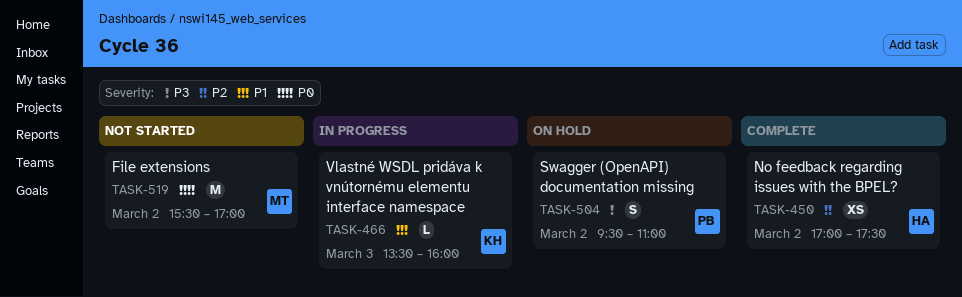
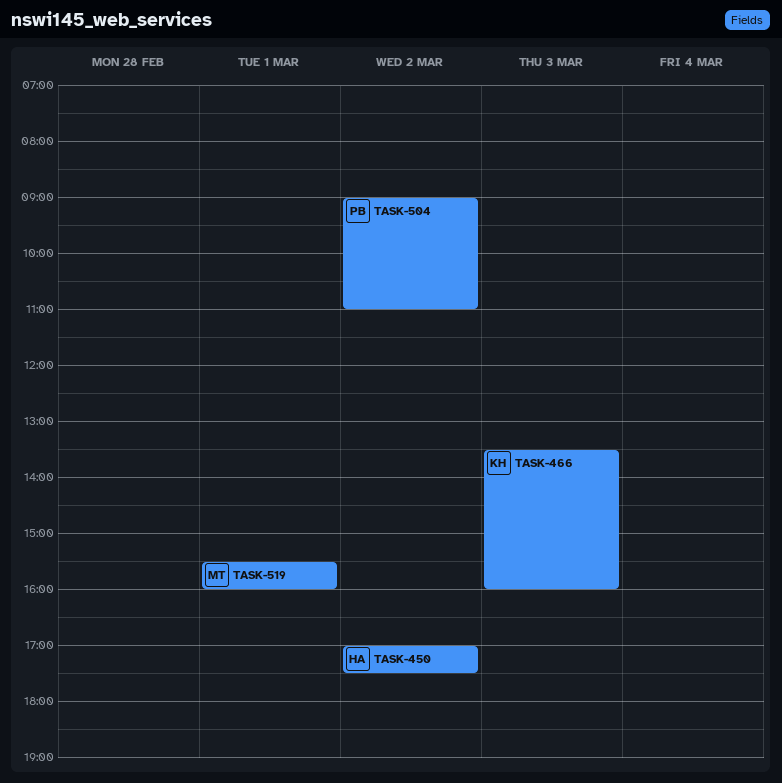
TASK-504, begins: 09:30 -> 09:00
TASK-519, day: Mar 2 -> Mar 1
TASK-519, ends: 17:00 -> 16:00

